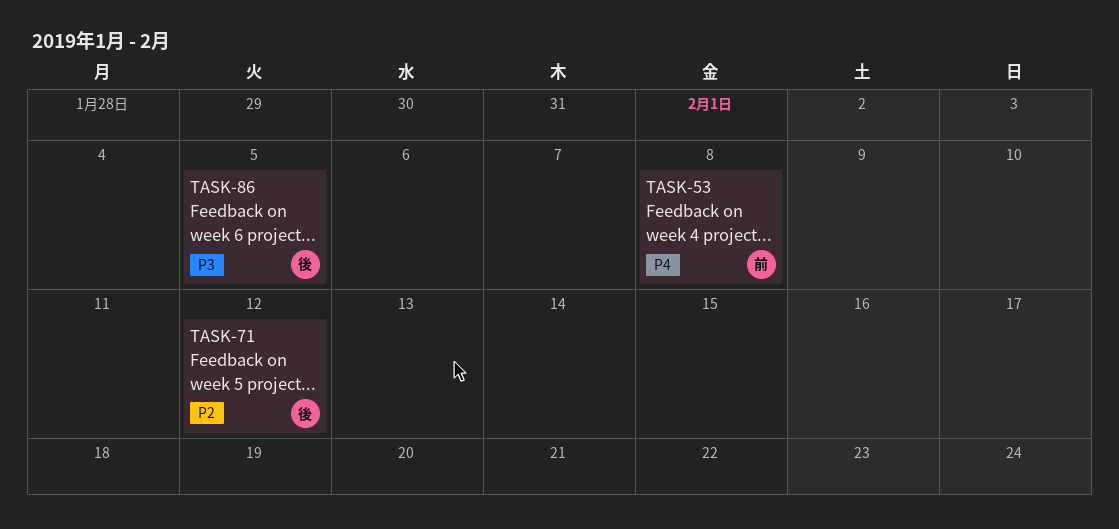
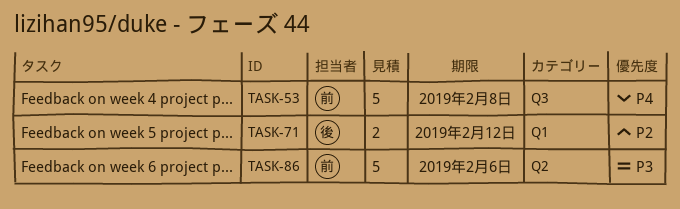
TASK-86, owner: 後 -> 前
TASK-86, due: Feb 5 -> Feb 6

